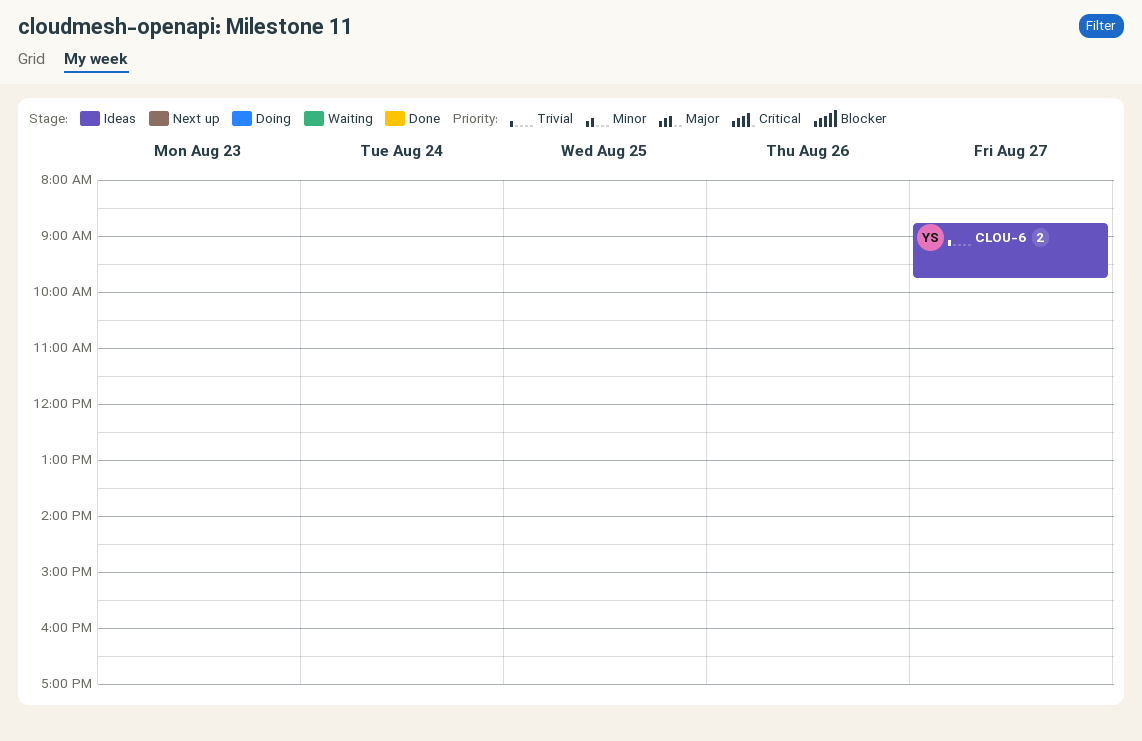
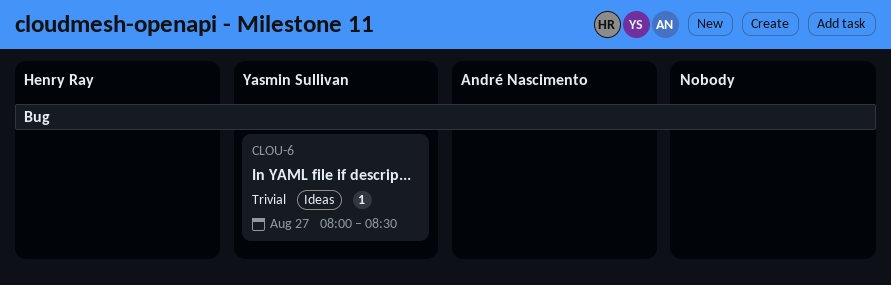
CLOU-6, estimate: 2 -> 1
CLOU-6, begins: 08:45 -> 08:00
CLOU-6, ends: 09:45 -> 08:30

